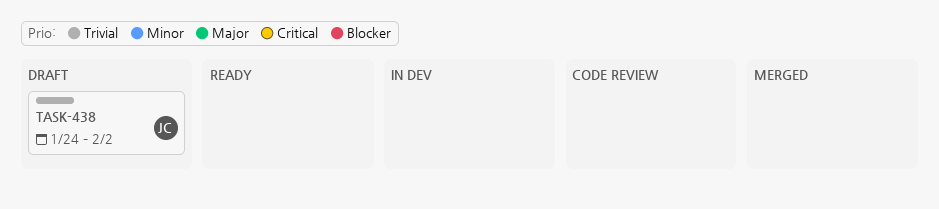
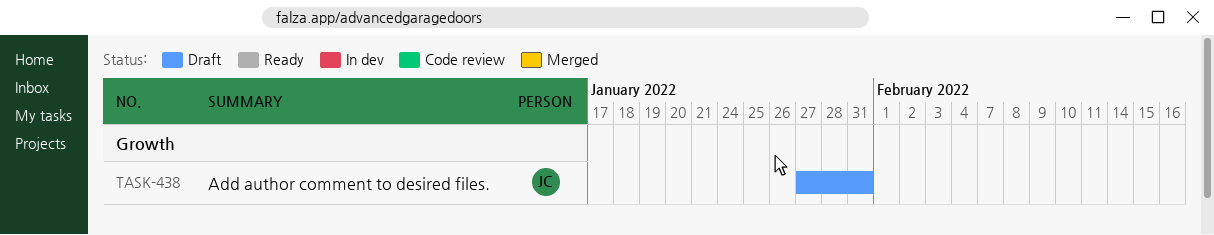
TASK-438, start: Jan 24 -> Jan 27
TASK-438, due: Feb 2 -> Jan 31

